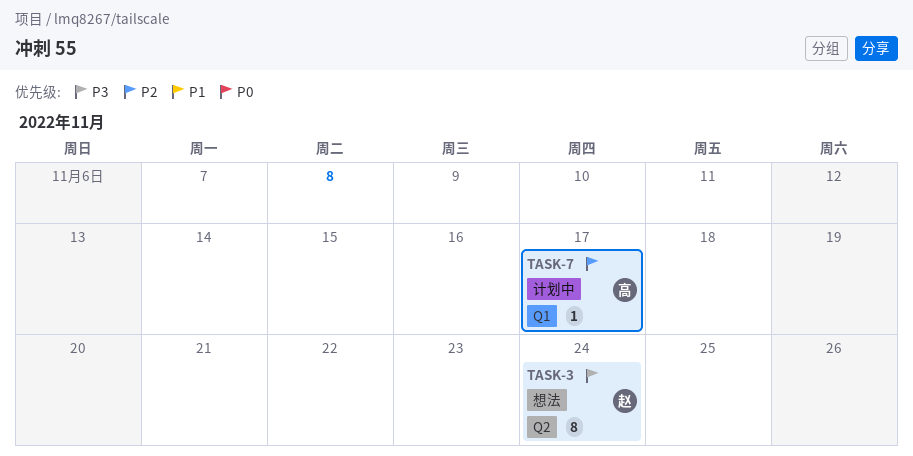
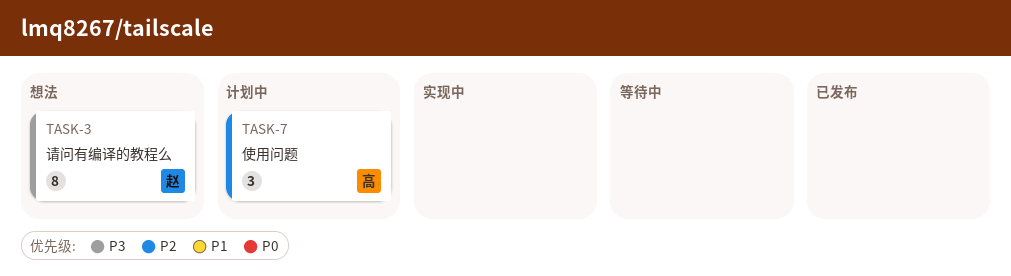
TASK-7, estimate: 1 -> 3

